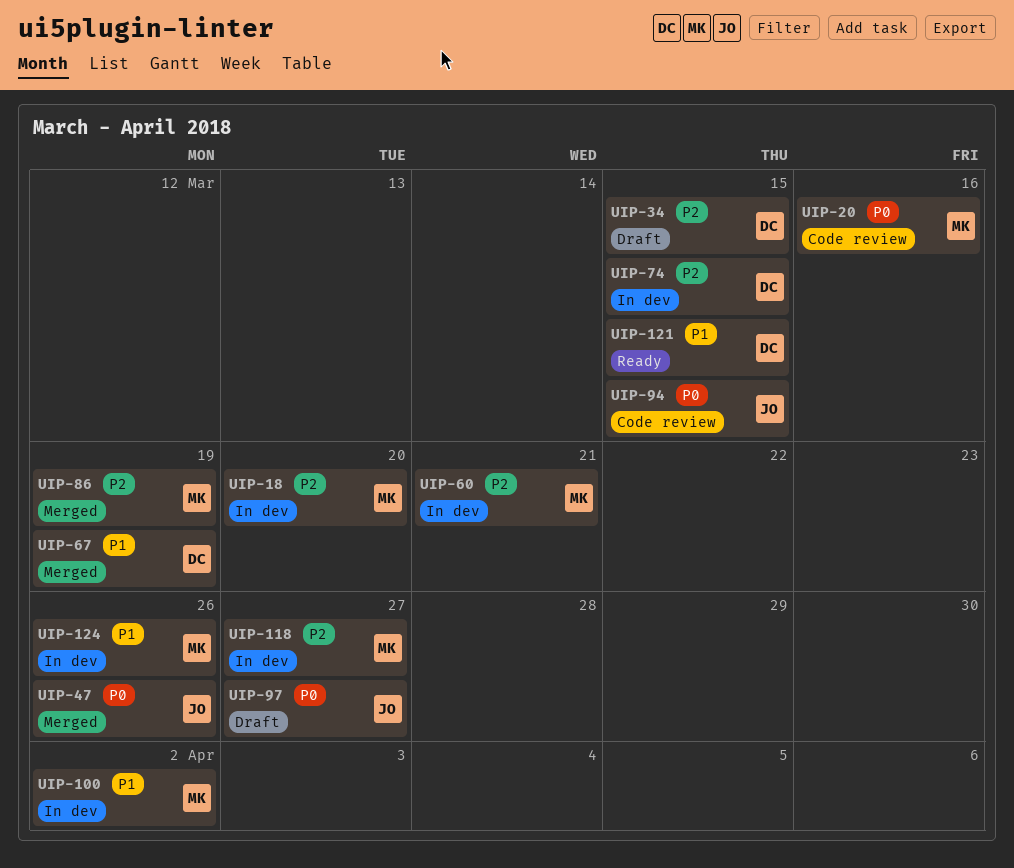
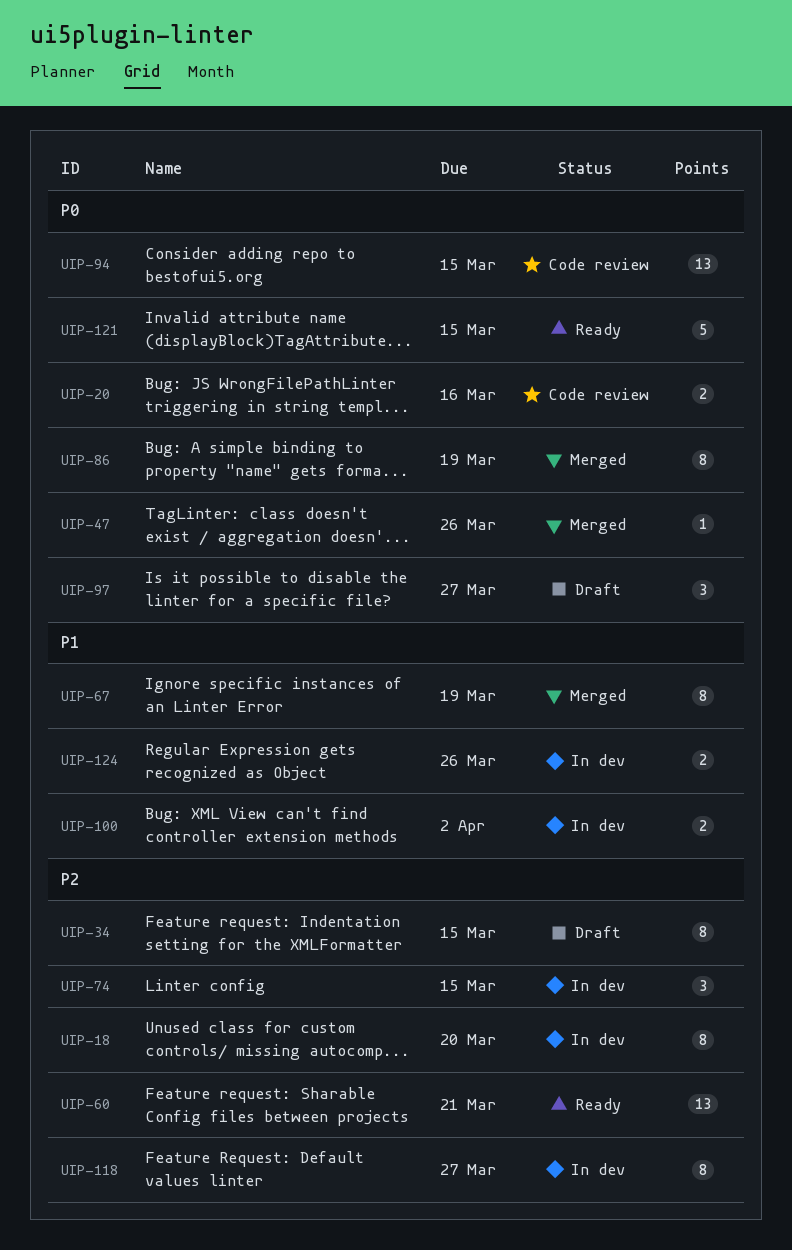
UIP-60, status: In dev -> Ready
UIP-86, priority: P2 -> P0
UIP-121, priority: P1 -> P0

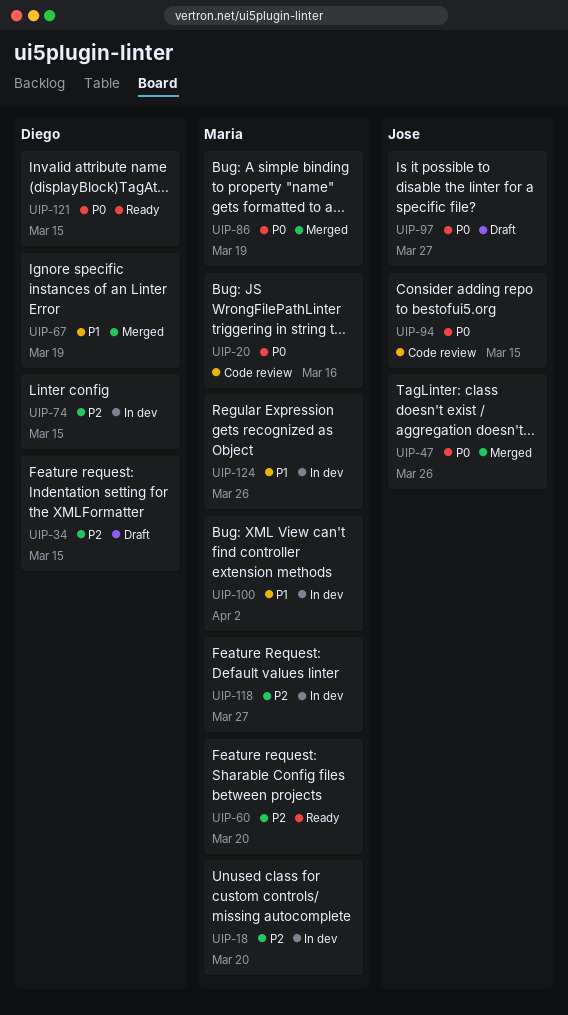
UIP-60, due: Mar 21 -> Mar 20

